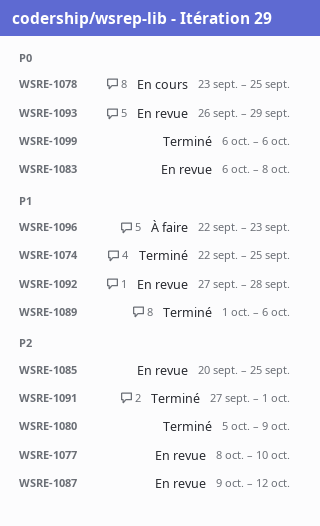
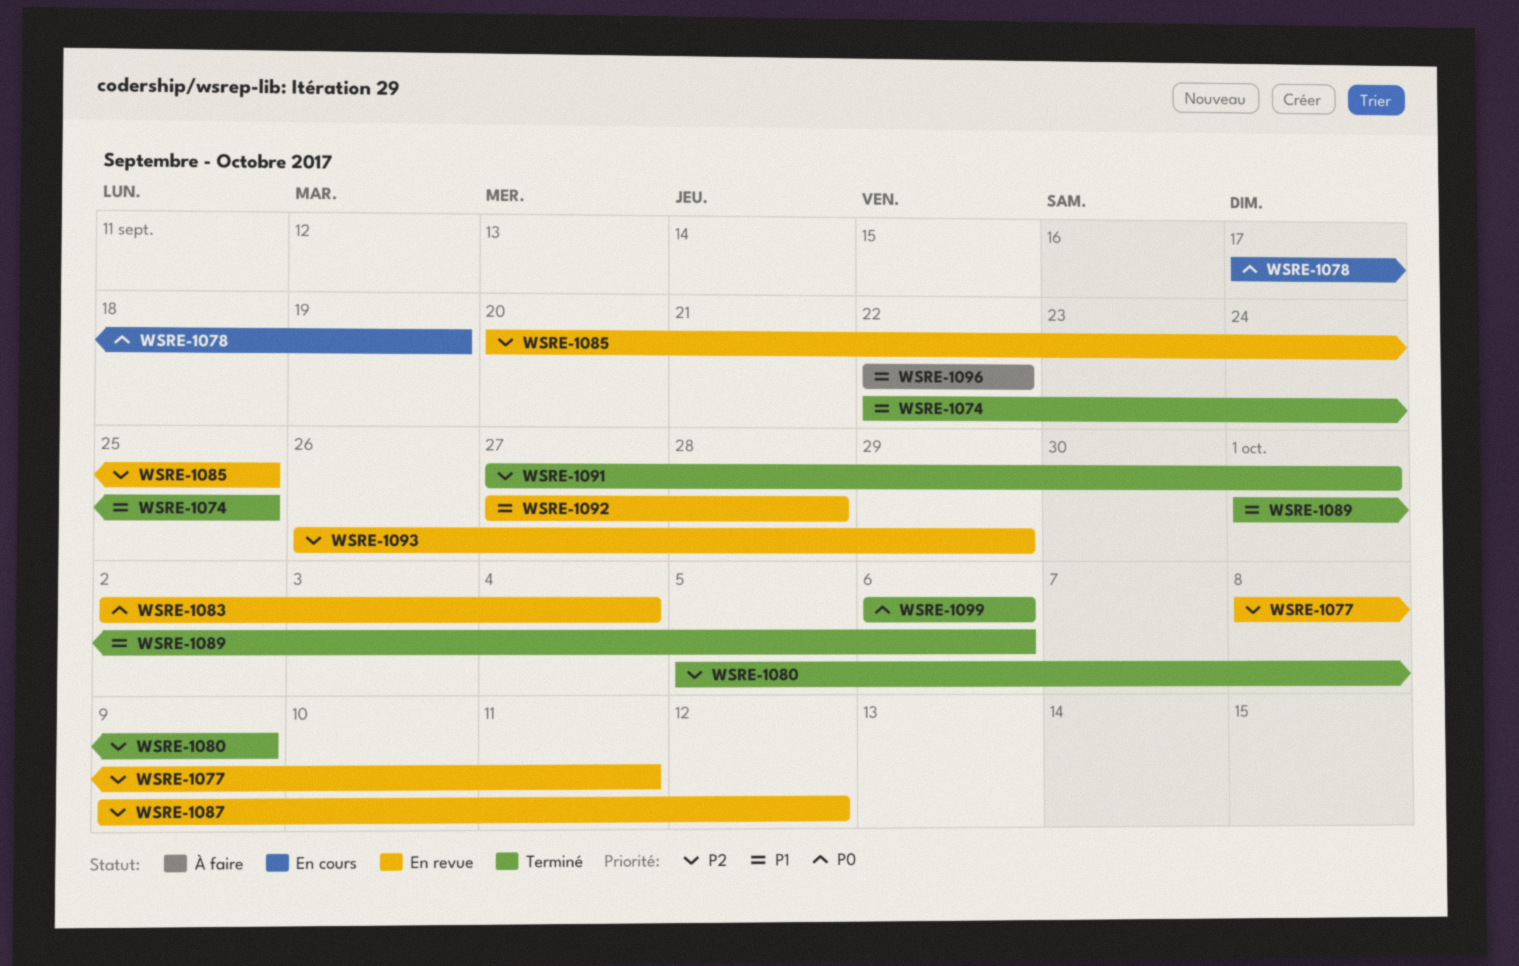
WSRE-1077, due: Oct 10 -> Oct 11
WSRE-1078, start: Sep 23 -> Sep 17
WSRE-1078, due: Sep 25 -> Sep 19
WSRE-1083, start: Oct 6 -> Oct 2
WSRE-1083, due: Oct 8 -> Oct 4
WSRE-1093, priority: P0 -> P2
WSRE-1096, due: Sep 23 -> Sep 22

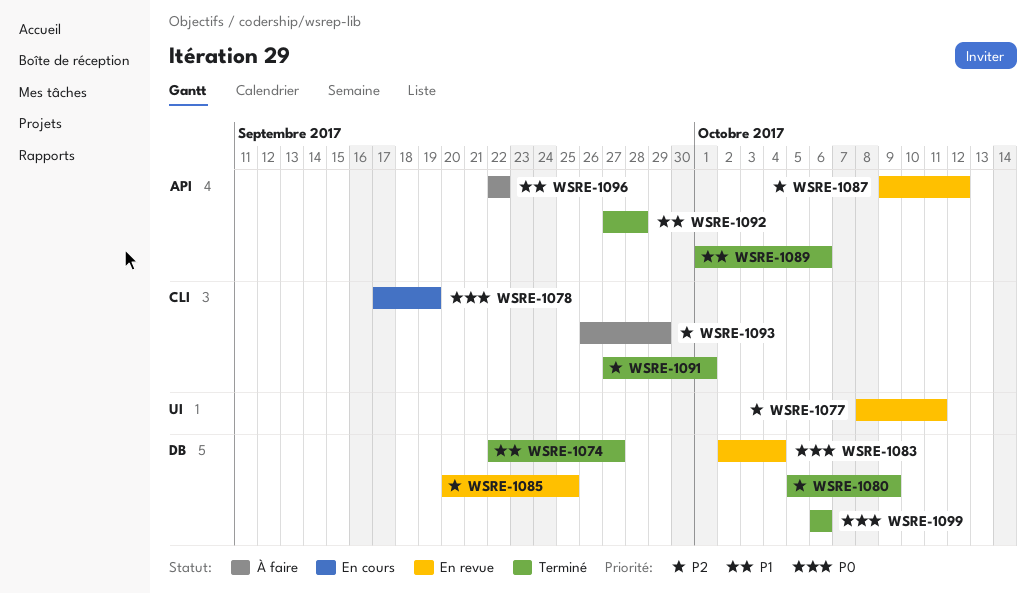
WSRE-1074, due: Sep 25 -> Sep 27
WSRE-1092, status: En revue -> Terminé
WSRE-1093, status: En revue -> À faire

